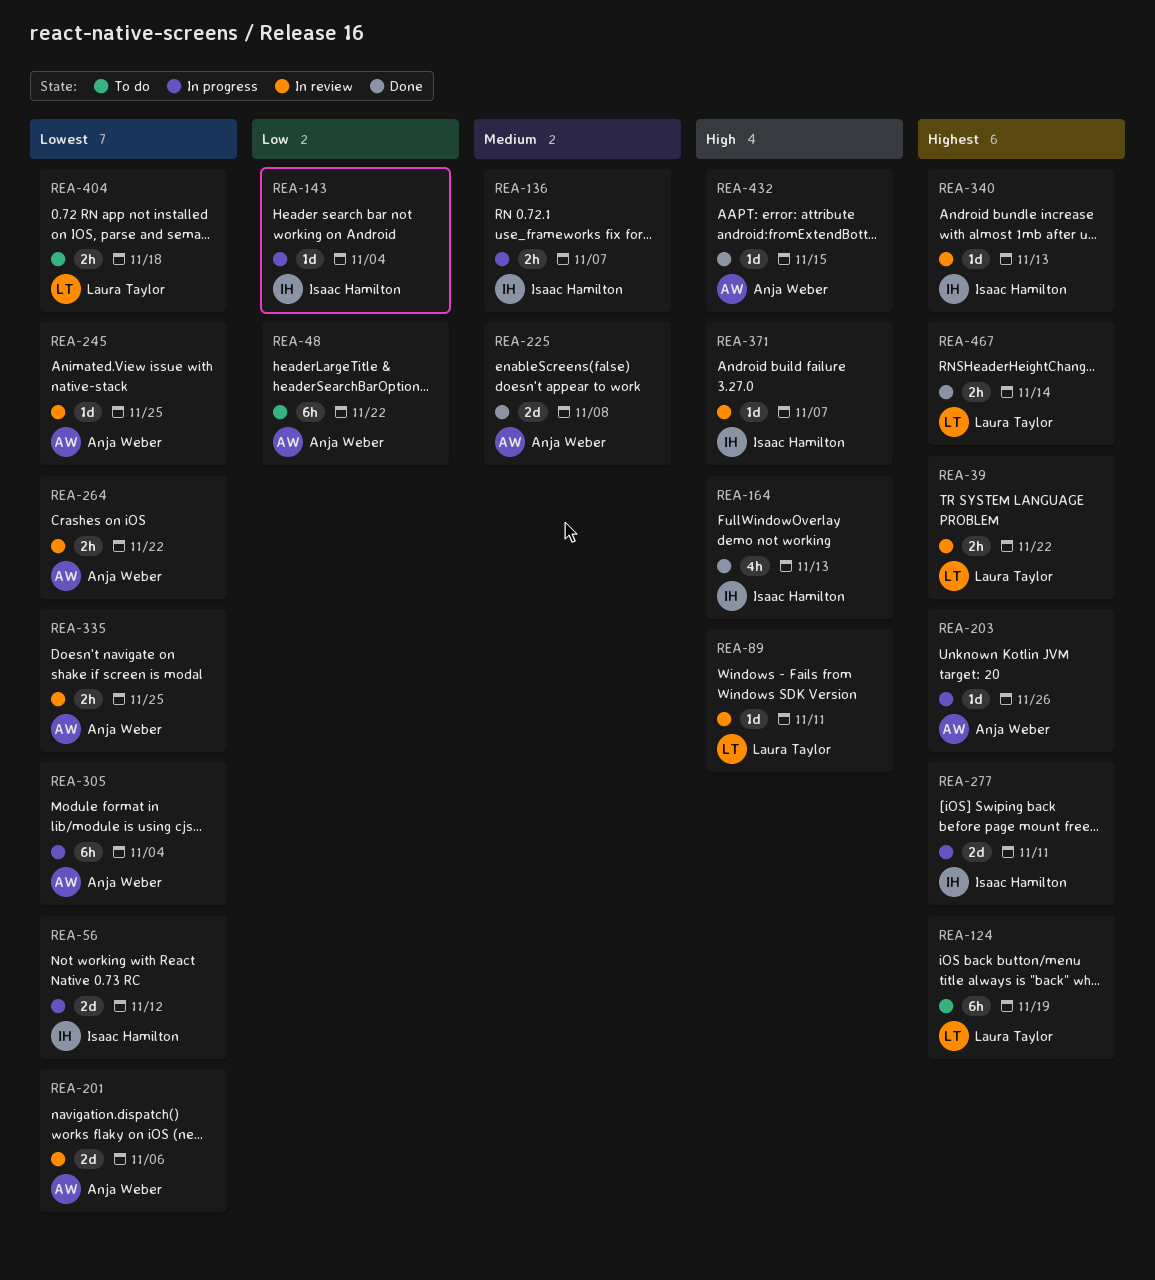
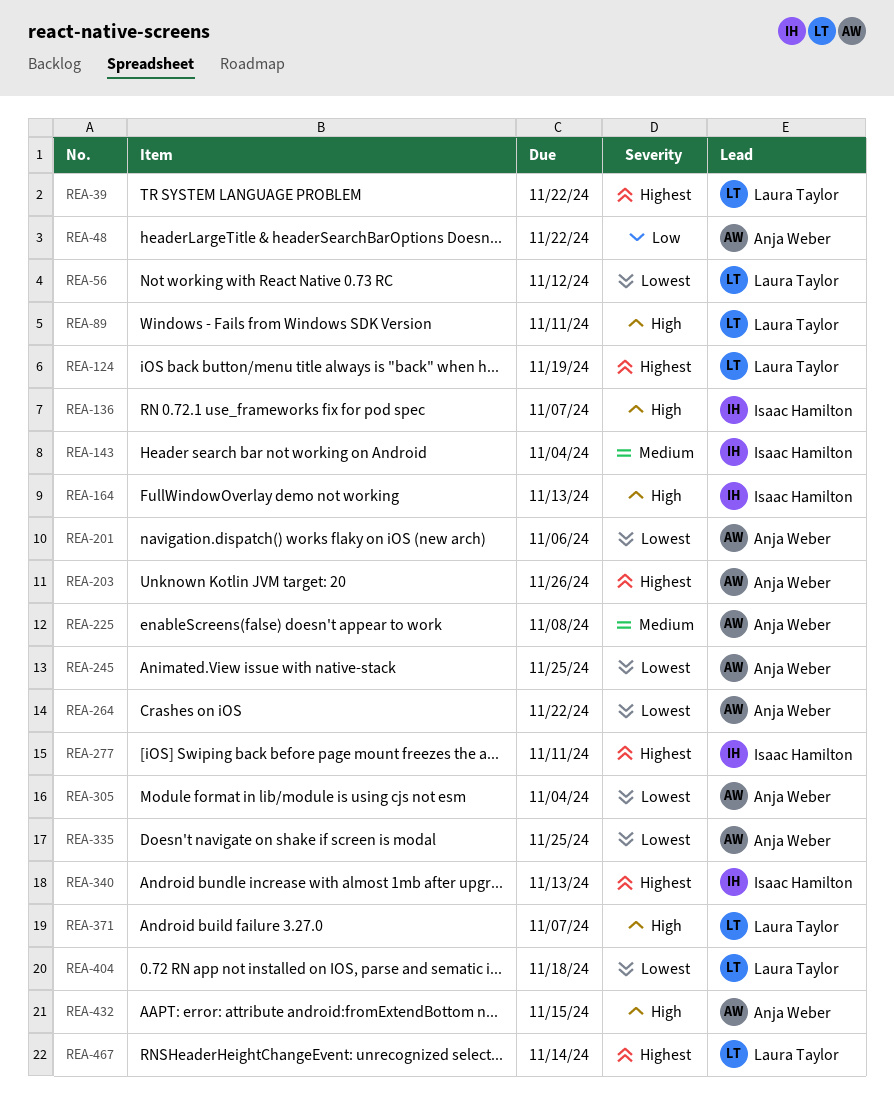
REA-56, owner: Isaac Hamilton -> Laura Taylor
REA-136, priority: Medium -> High
REA-143, priority: Low -> Medium
REA-371, owner: Isaac Hamilton -> Laura Taylor

